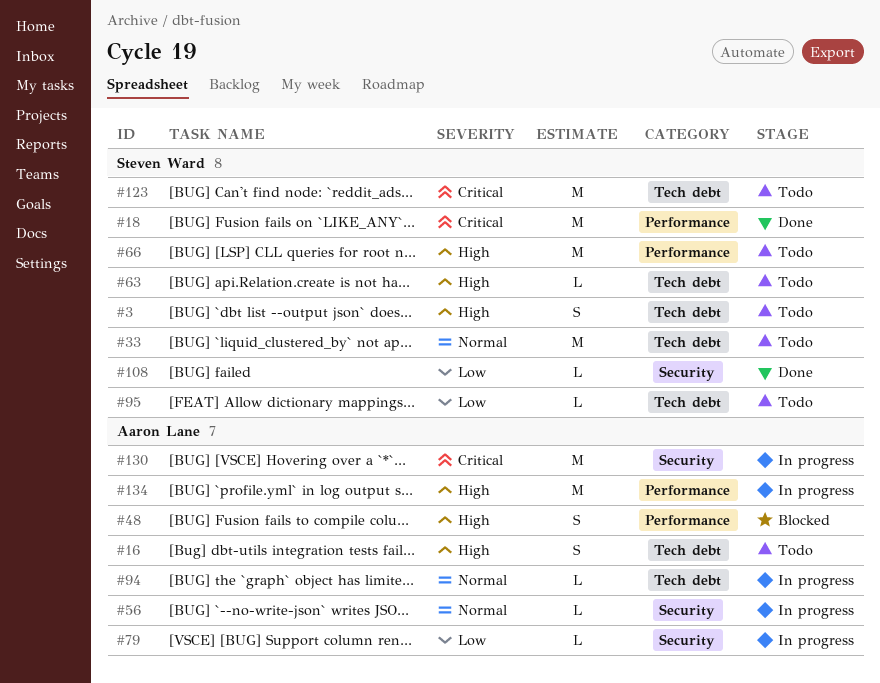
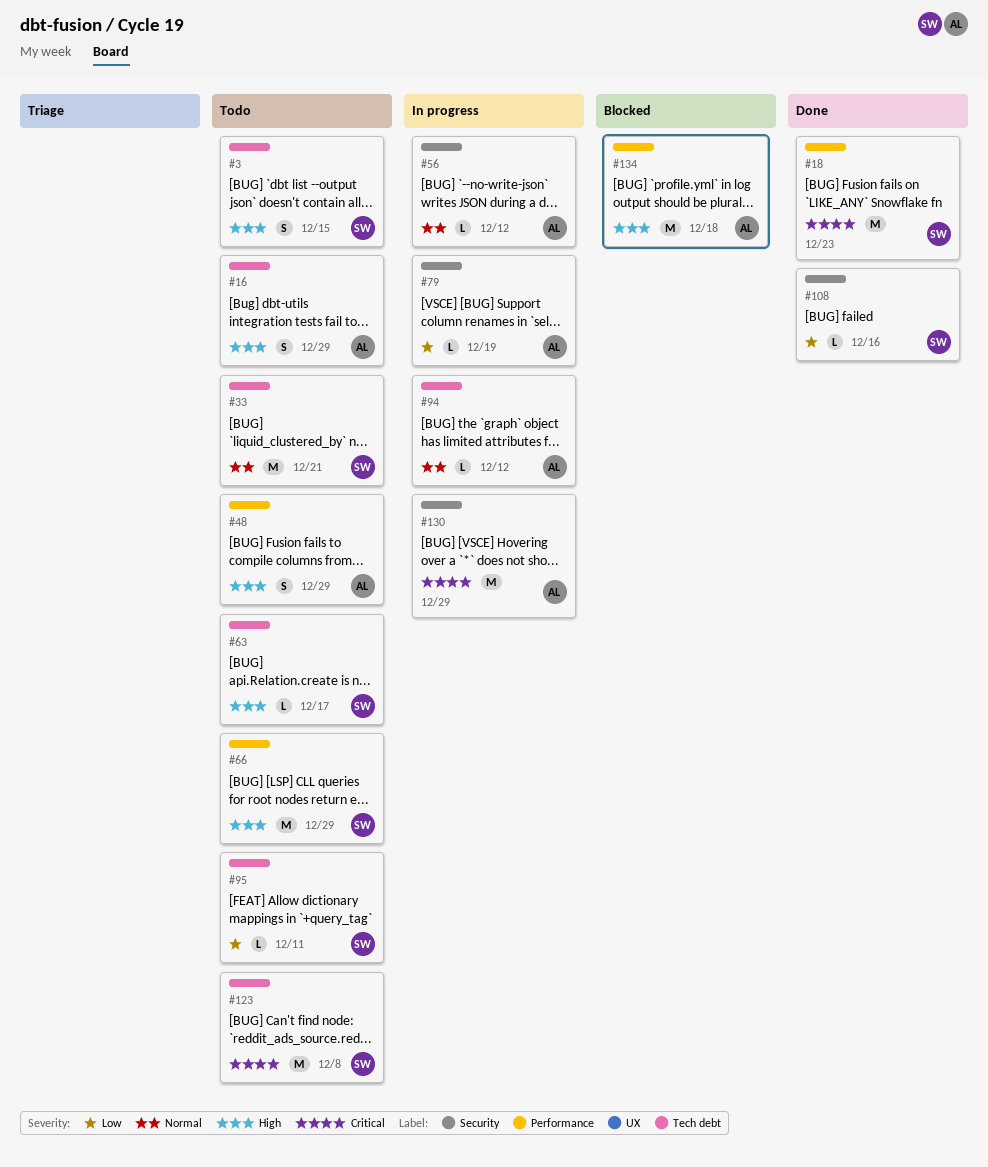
#48, status: Blocked -> Todo
#134, status: In progress -> Blocked

